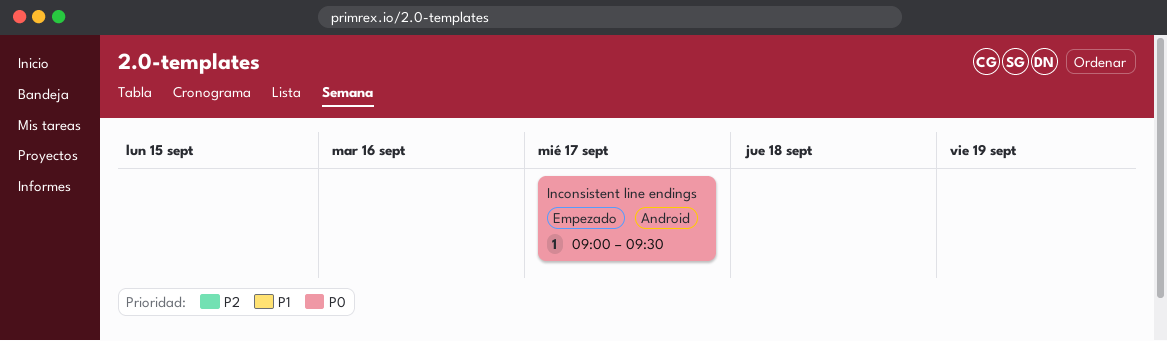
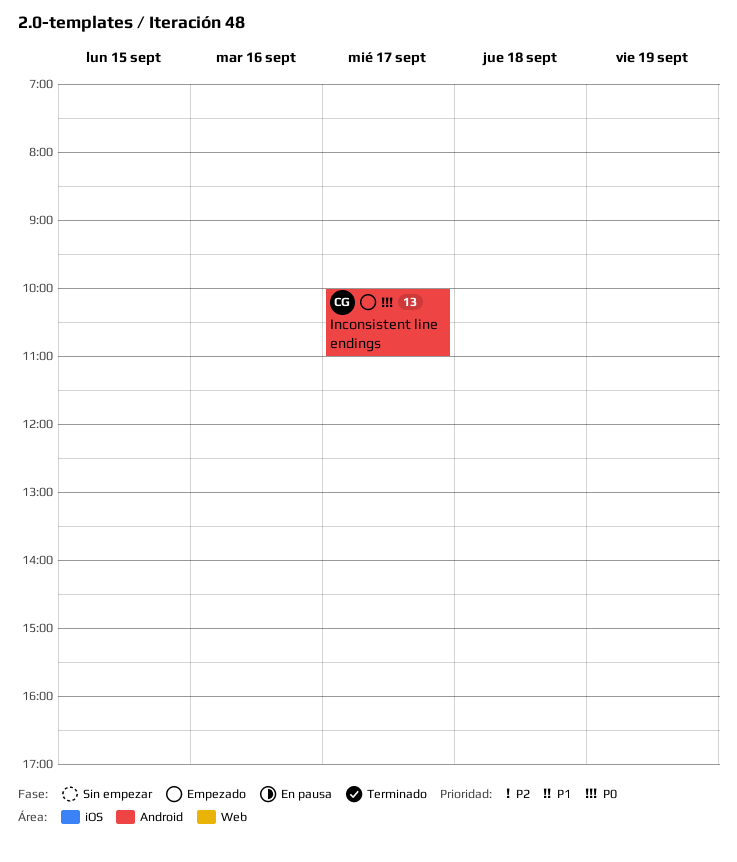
Inconsistent line endings, estimate: 1 -> 13
Inconsistent line endings, begins: 09:00 -> 10:00
Inconsistent line endings, ends: 09:30 -> 11:00

